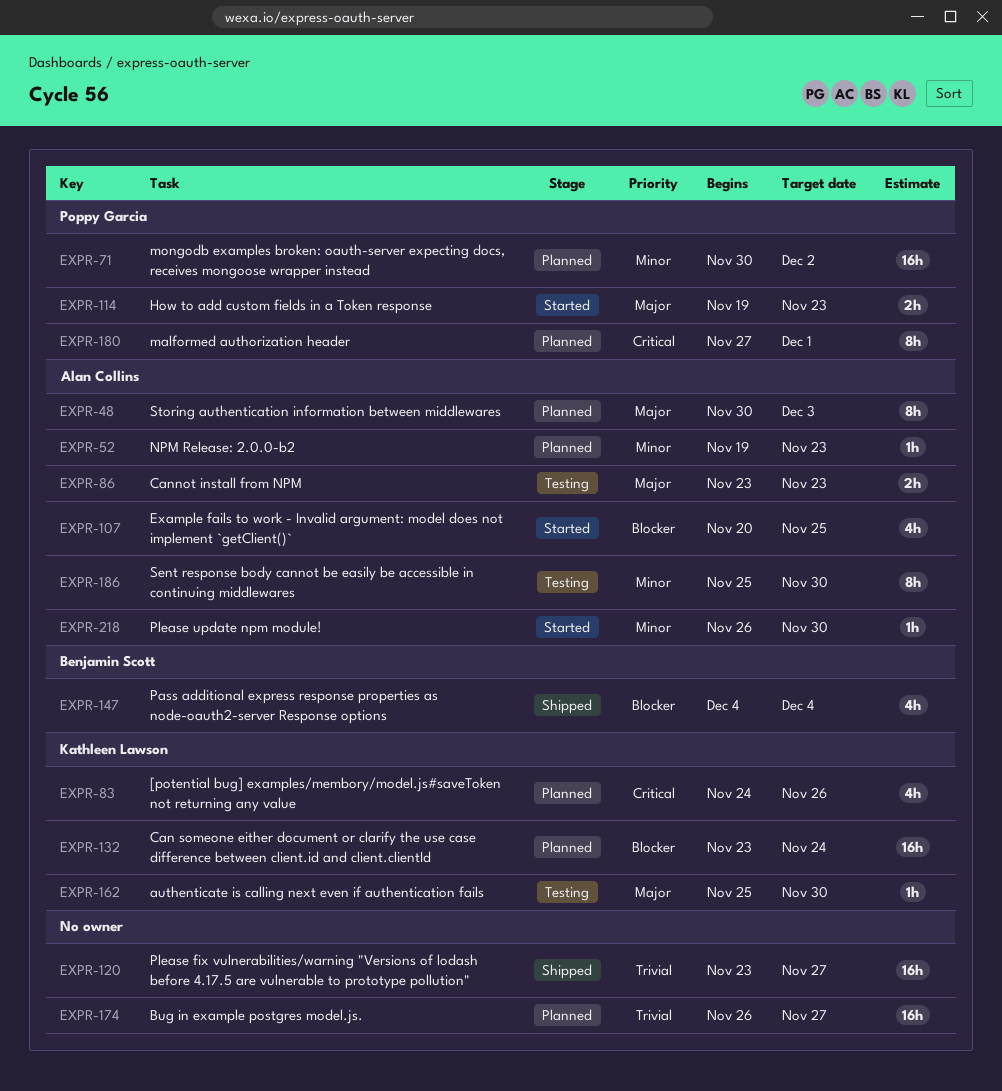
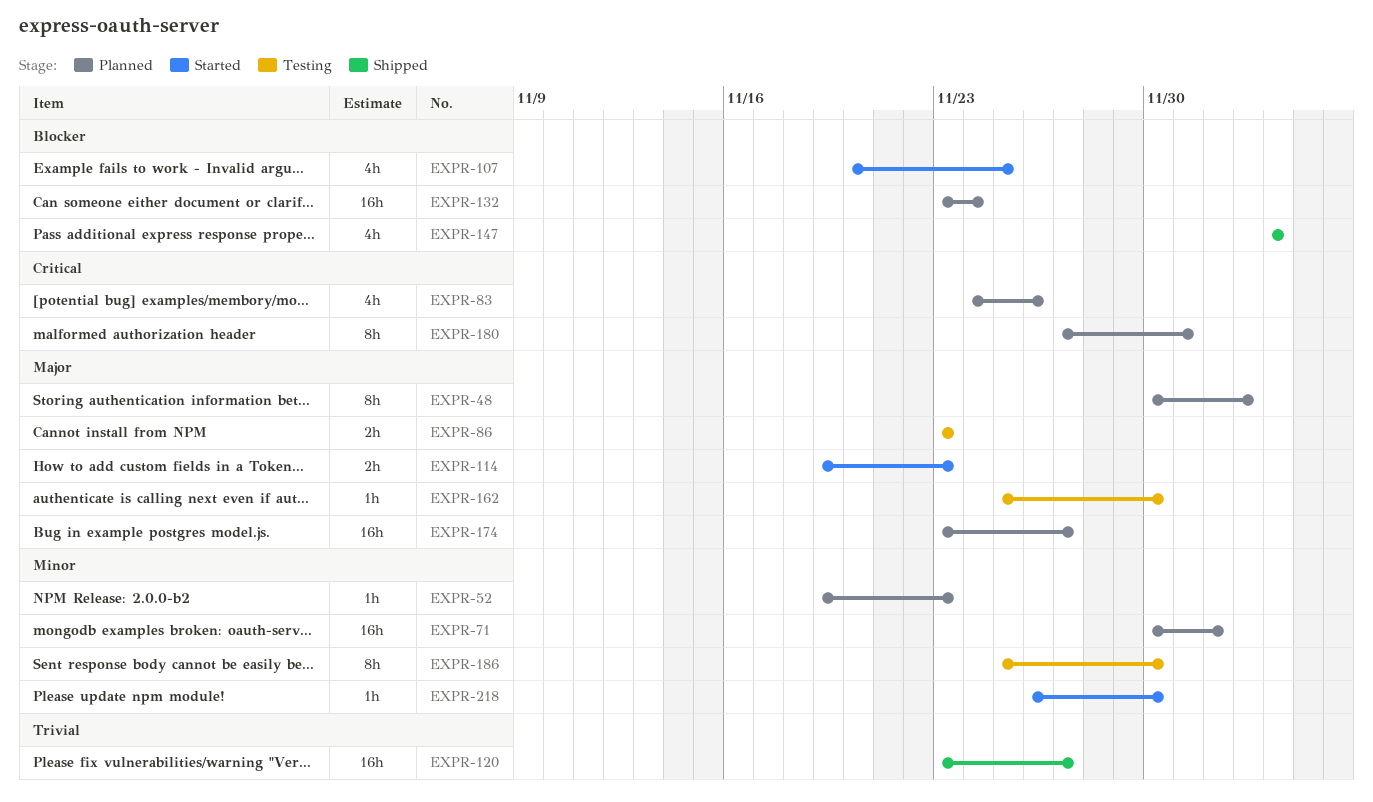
EXPR-174, priority: Trivial -> Major
EXPR-174, start: Nov 26 -> Nov 23

